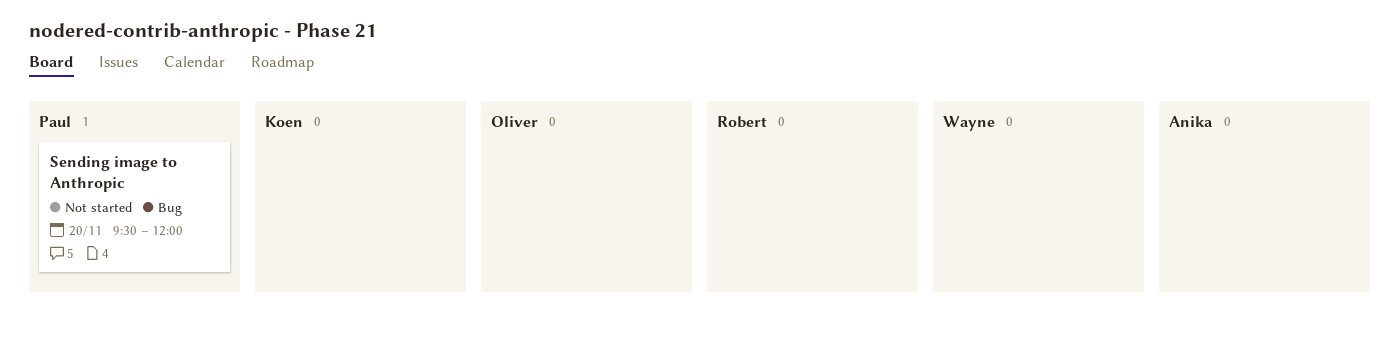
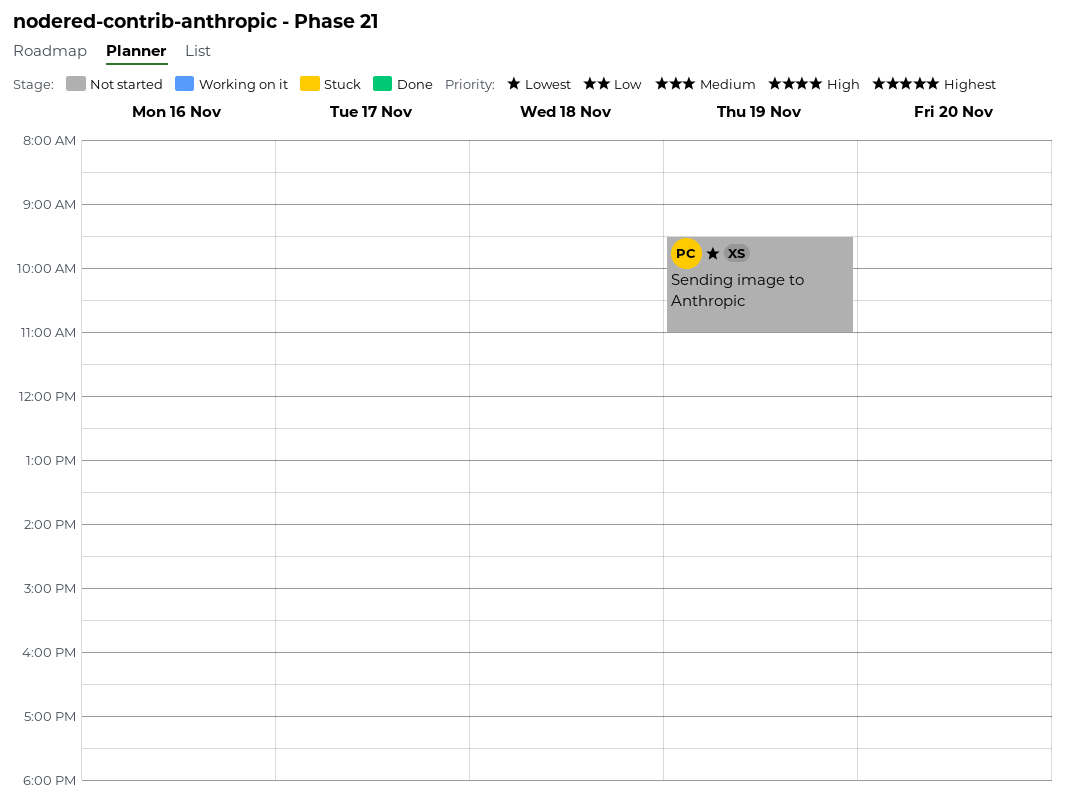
Sending image to Anthropic, day: Nov 20 -> Nov 19
Sending image to Anthropic, ends: 12:00 -> 11:00

